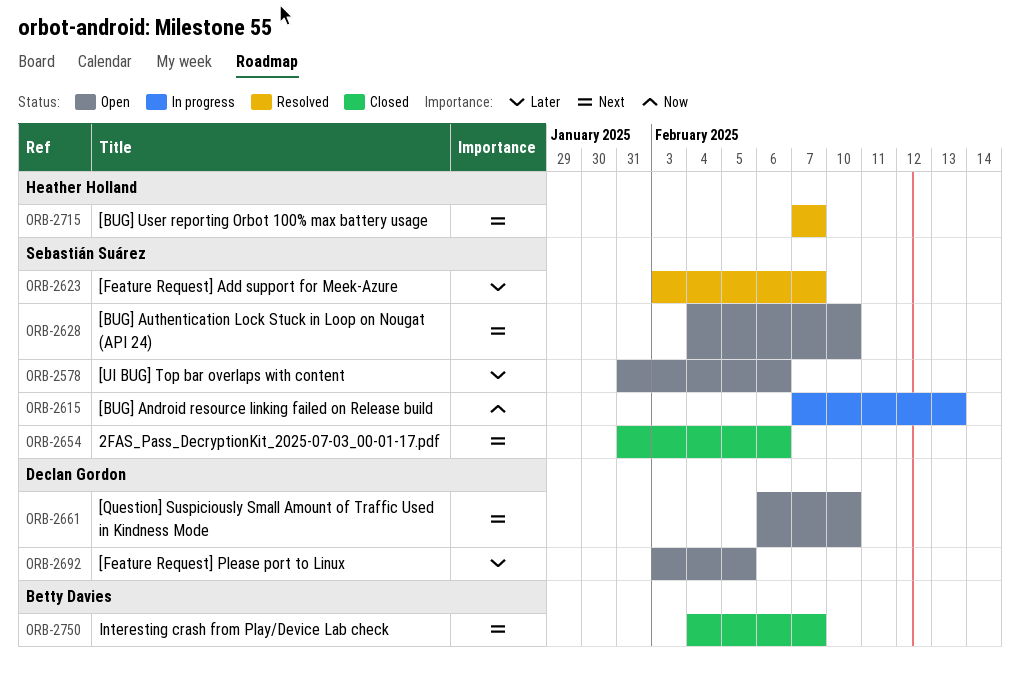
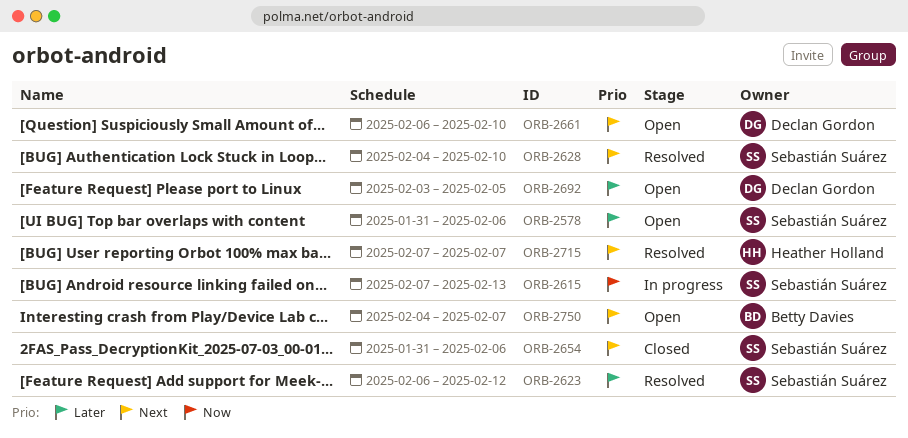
ORB-2623, start: Feb 3 -> Feb 6
ORB-2623, due: Feb 7 -> Feb 12
ORB-2628, status: Open -> Resolved
ORB-2750, status: Closed -> Open

